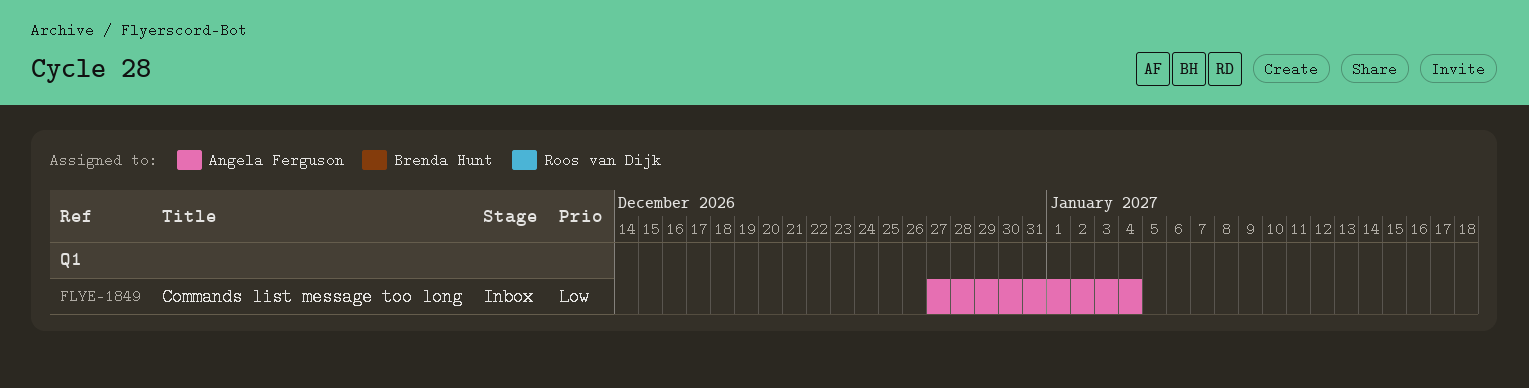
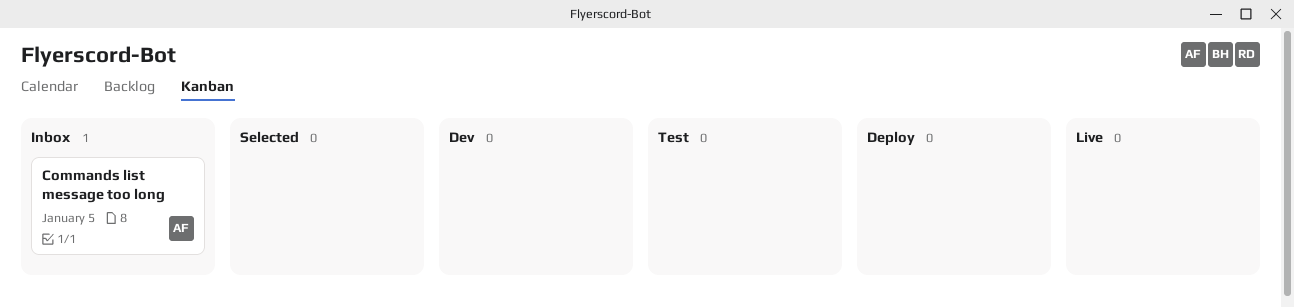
Commands list message too long, due: Jan 4 -> Jan 5

